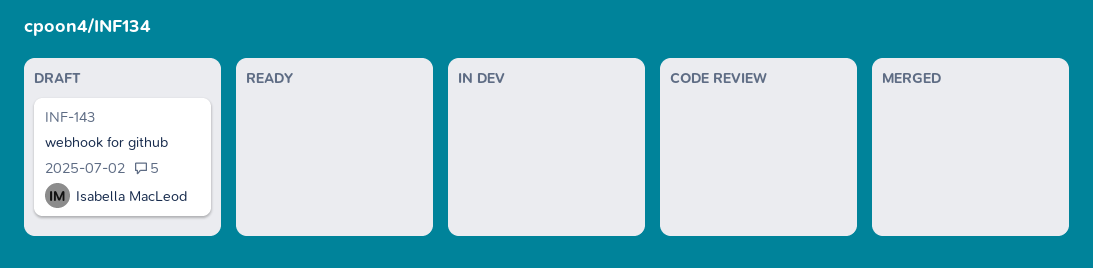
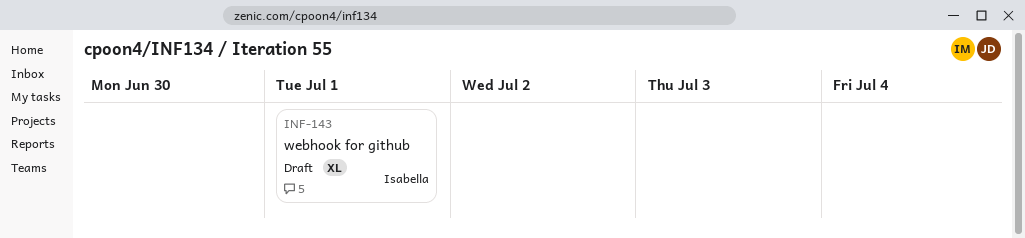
INF-143, due: Jul 2 -> Jul 1

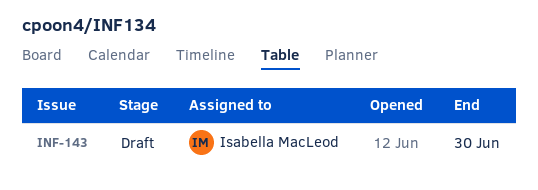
INF-143, due: Jul 1 -> Jun 30

